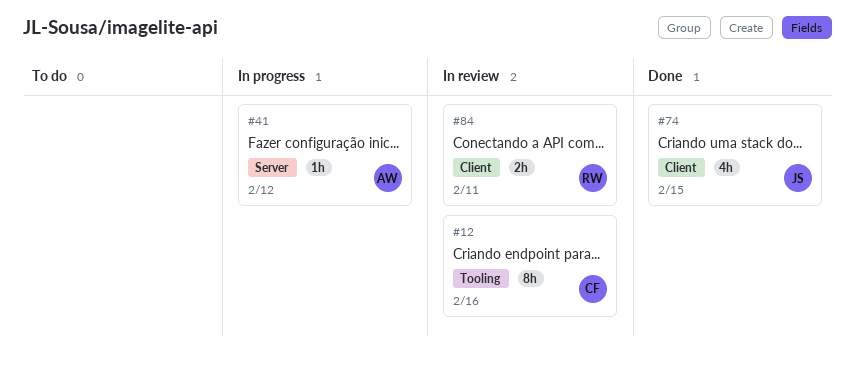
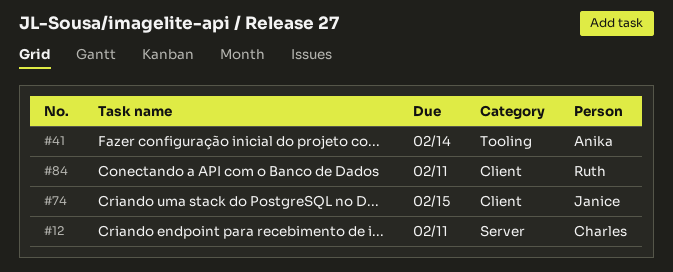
#12, label: Tooling -> Server
#12, due: Feb 16 -> Feb 11
#41, label: Server -> Tooling
#41, due: Feb 12 -> Feb 14

